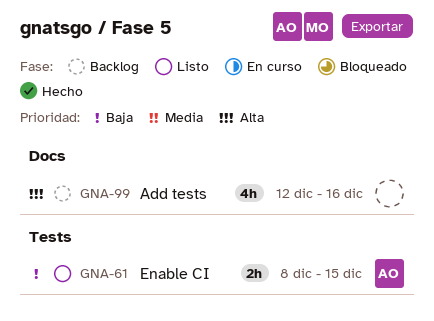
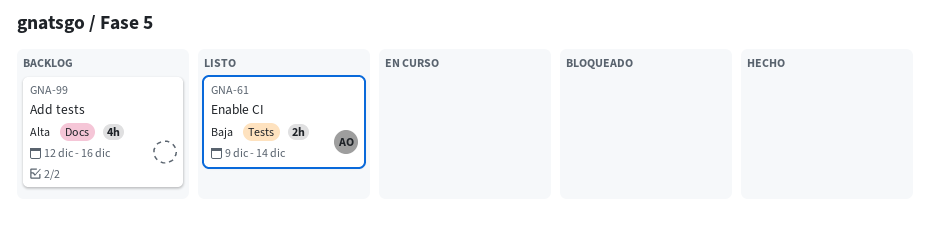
GNA-61, start: Dec 8 -> Dec 9
GNA-61, due: Dec 15 -> Dec 14

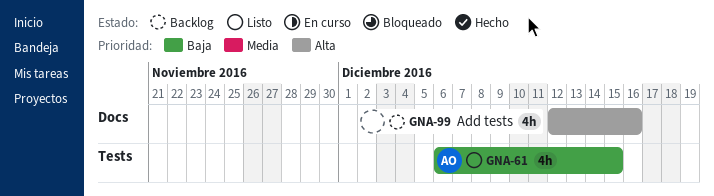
GNA-61, estimate: 2h -> 4h
GNA-61, start: Dec 9 -> Dec 6
GNA-61, due: Dec 14 -> Dec 15

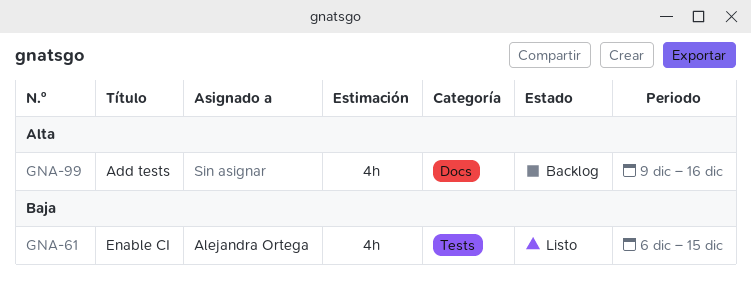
GNA-99, start: Dec 12 -> Dec 9

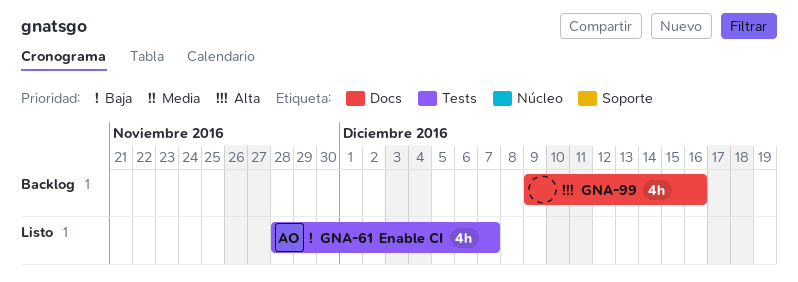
GNA-61, start: Dec 6 -> Nov 28
GNA-61, due: Dec 15 -> Dec 7

